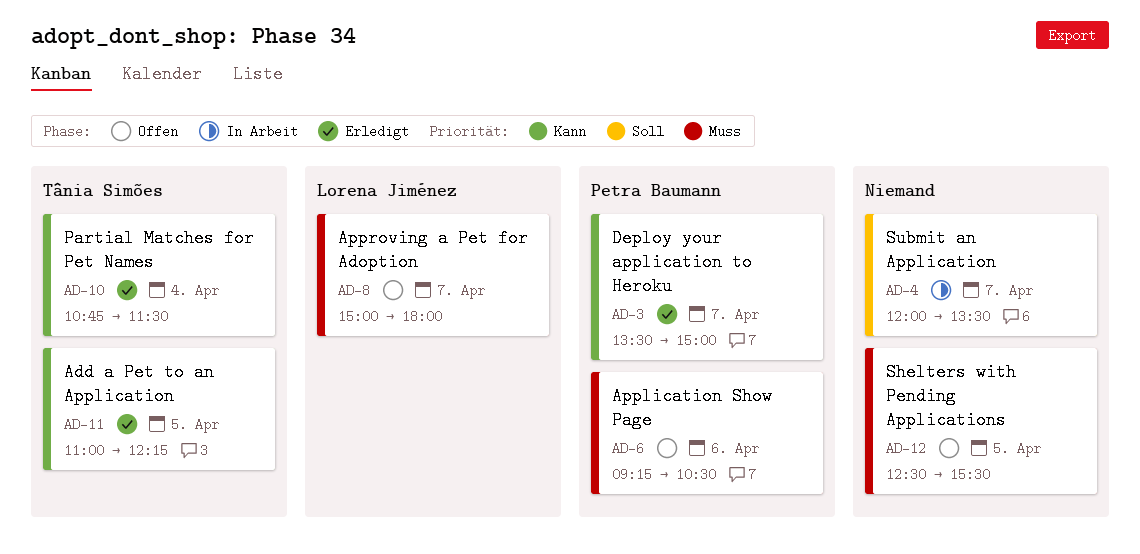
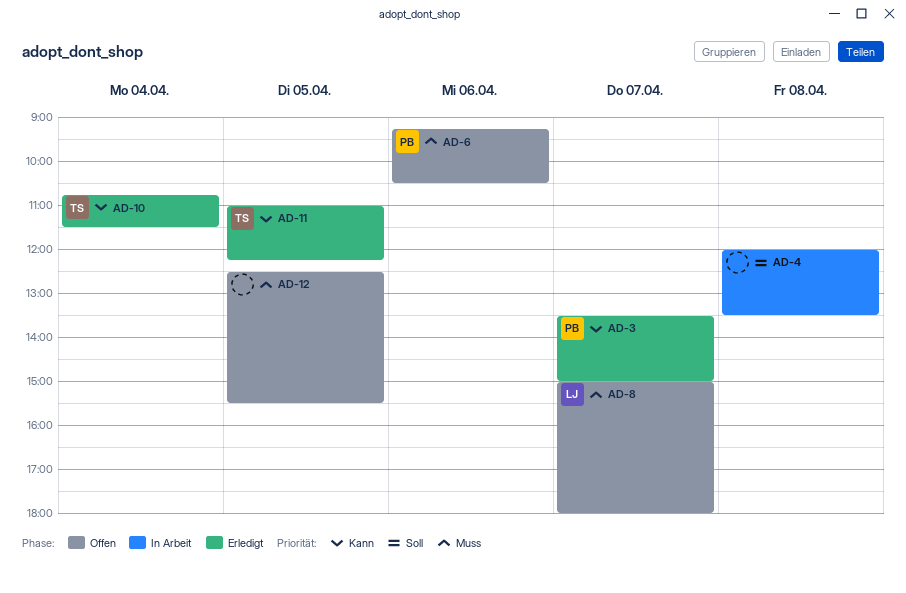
AD-4, day: Apr 7 -> Apr 8

